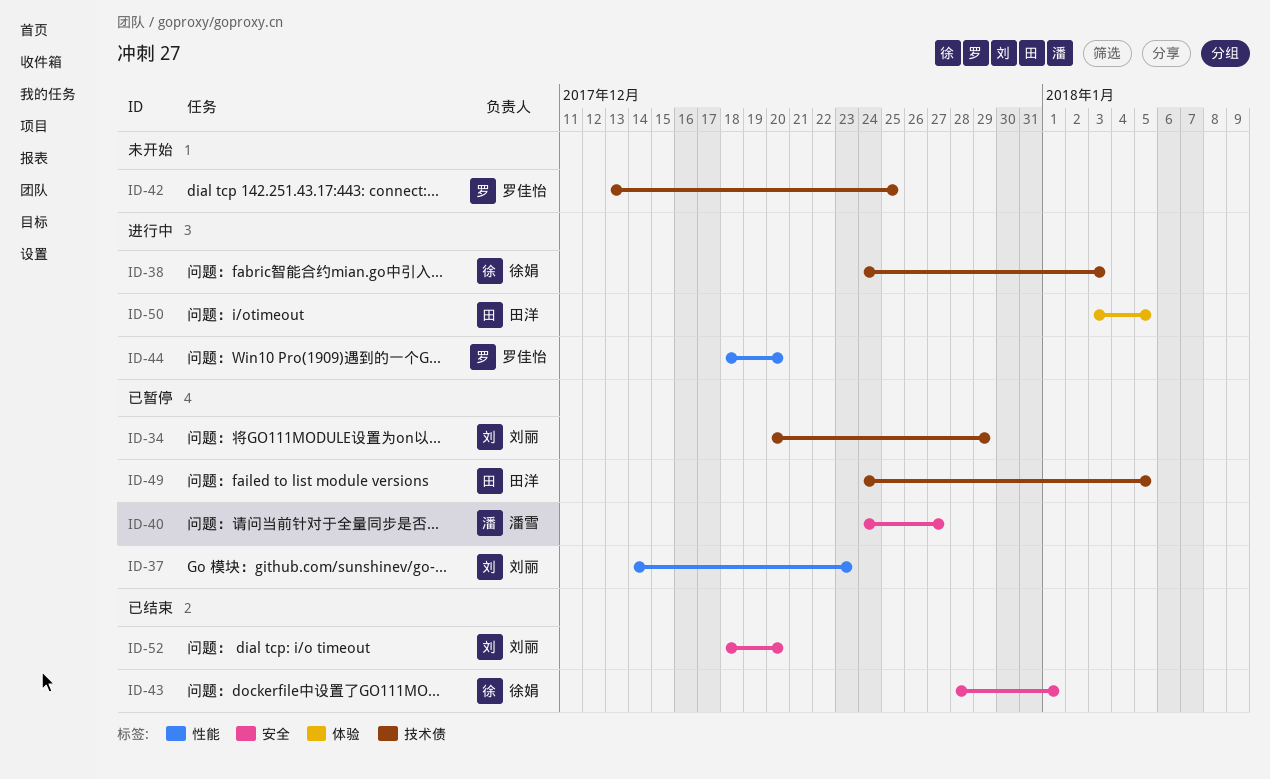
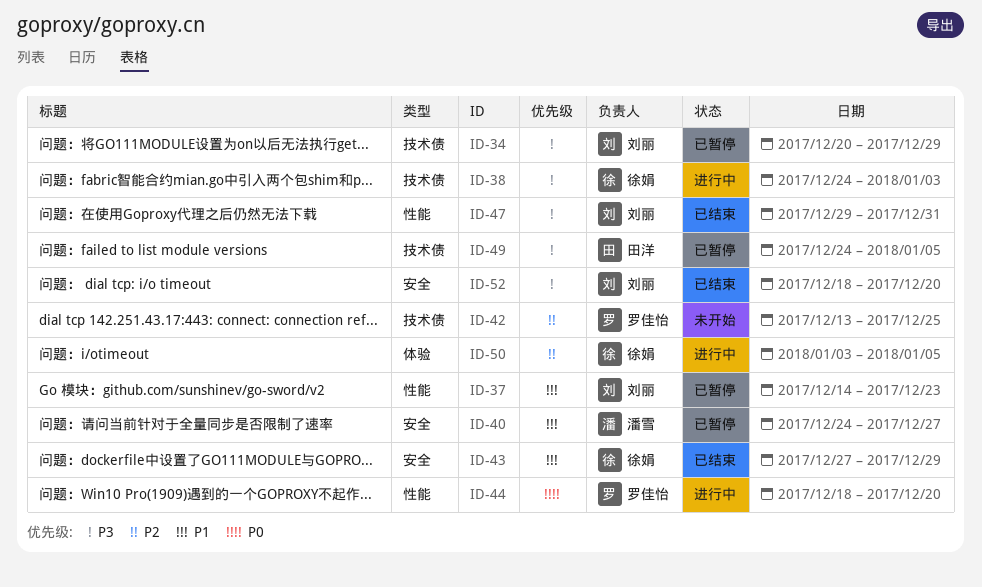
ID-43, start: Dec 28 -> Dec 27
ID-43, due: Jan 1 -> Dec 29
ID-47: none -> present
ID-50, owner: 田洋 -> 徐娟

